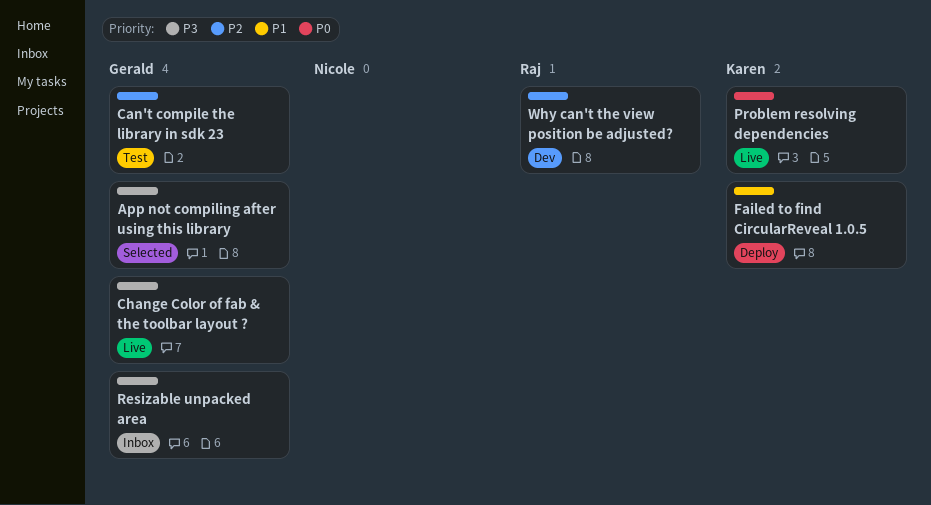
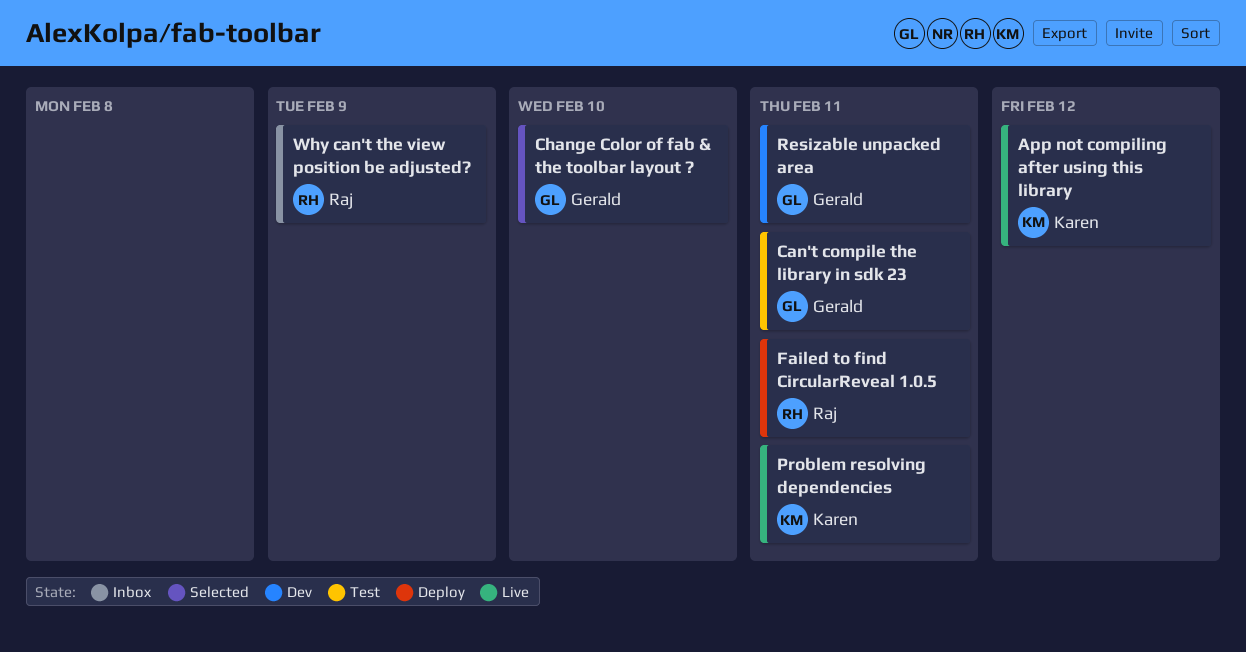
App not compiling after using this library, status: Selected -> Live
App not compiling after using this library, owner: Gerald -> Karen
Change Color of fab & the toolbar layout ?, status: Live -> Selected
Failed to find CircularReveal 1.0.5, owner: Karen -> Raj
Resizable unpacked area, status: Inbox -> Dev
Why can't the view position be adjusted?, status: Dev -> Inbox

